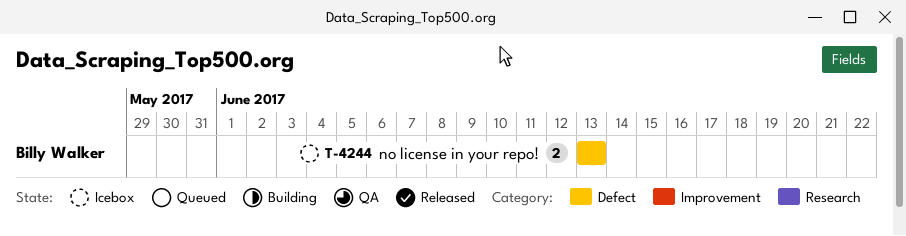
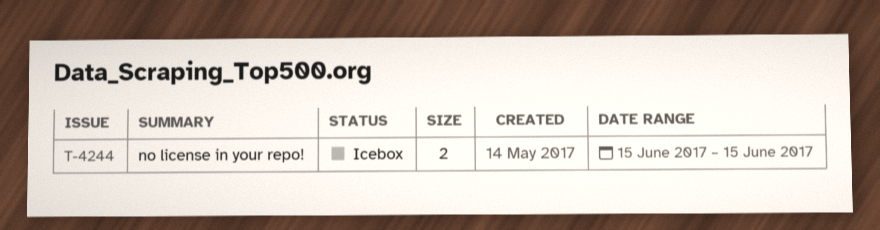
T-4244, start: Jun 13 -> Jun 15
T-4244, due: Jun 13 -> Jun 15

